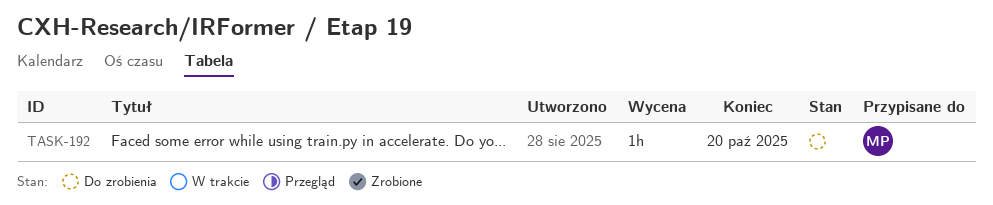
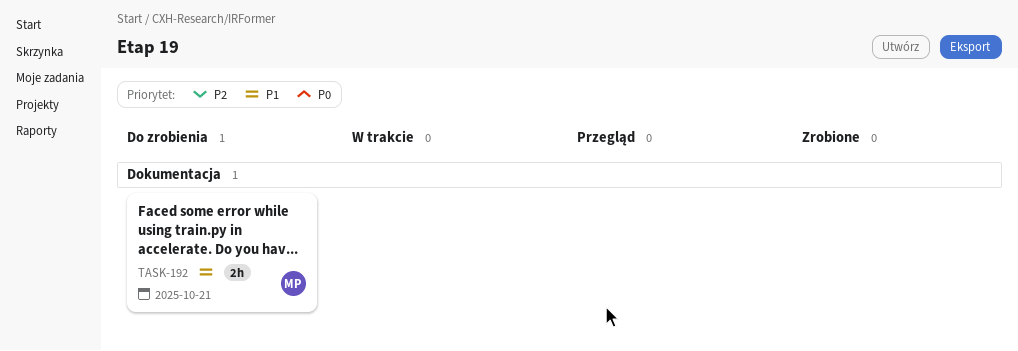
TASK-192, estimate: 1h -> 2h
TASK-192, due: Oct 20 -> Oct 21

